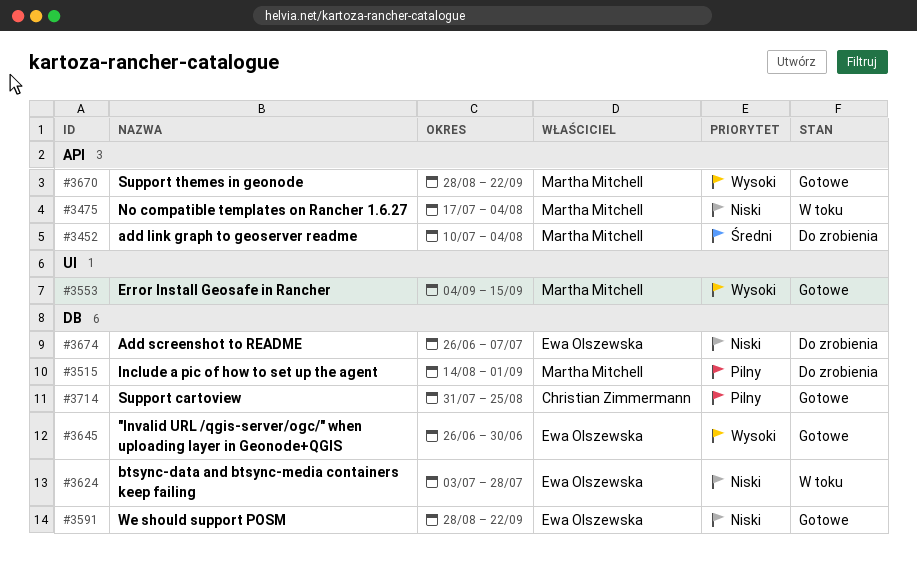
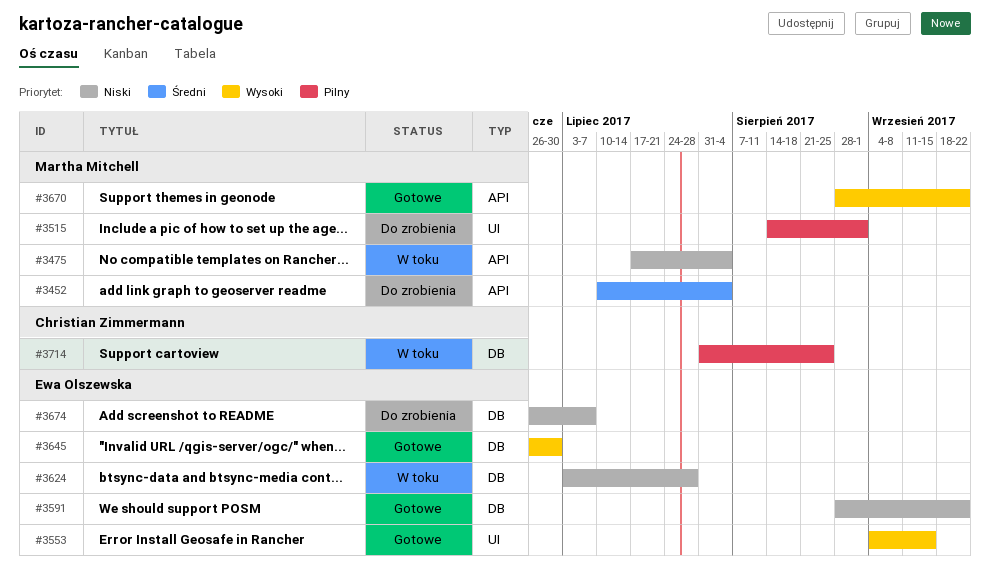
#3515, label: DB -> UI
#3553, owner: Martha Mitchell -> Ewa Olszewska
#3714, status: Gotowe -> W toku

